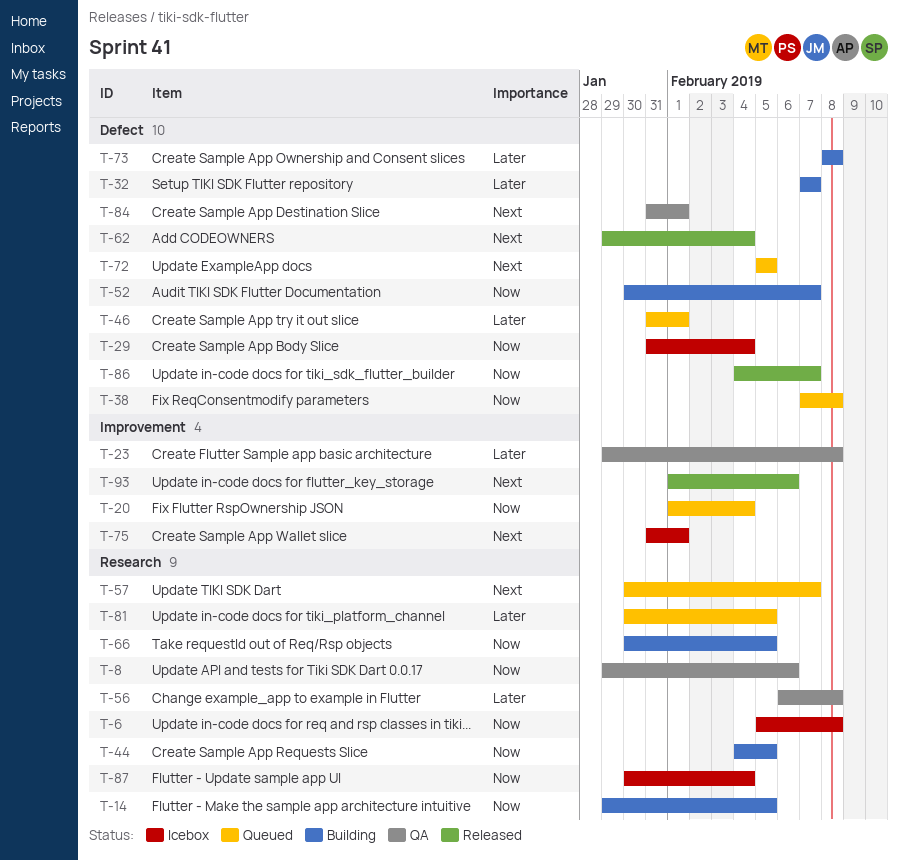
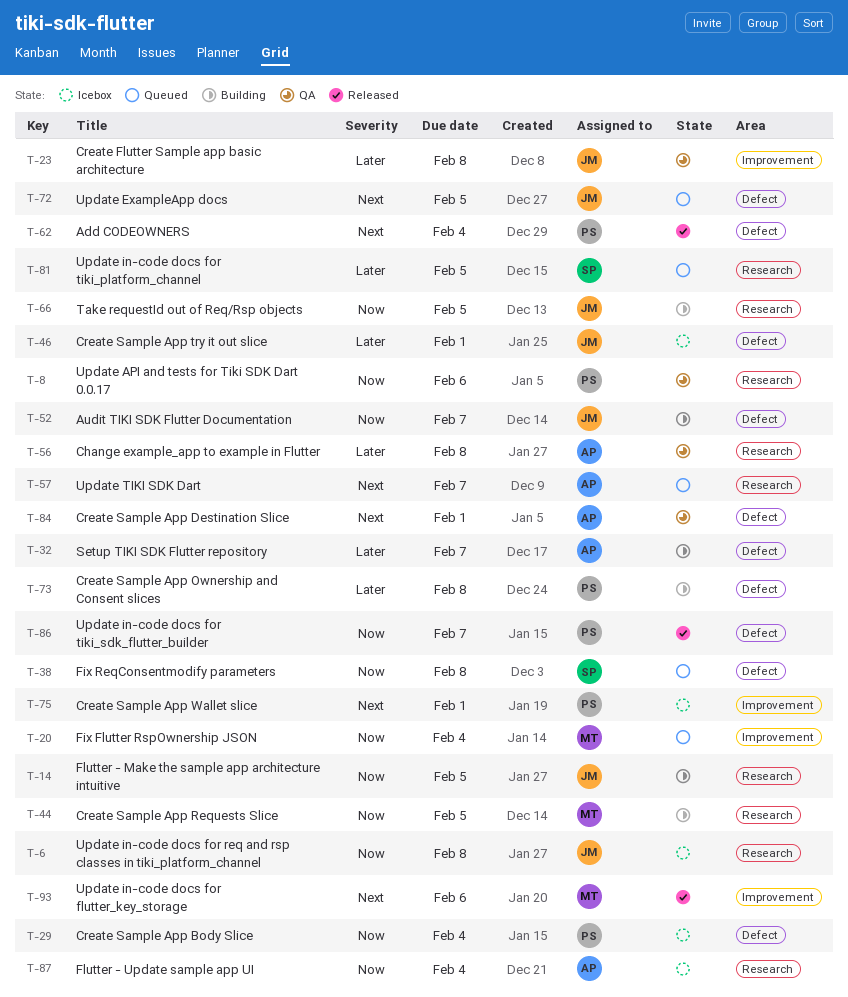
T-46, status: Queued -> Icebox

